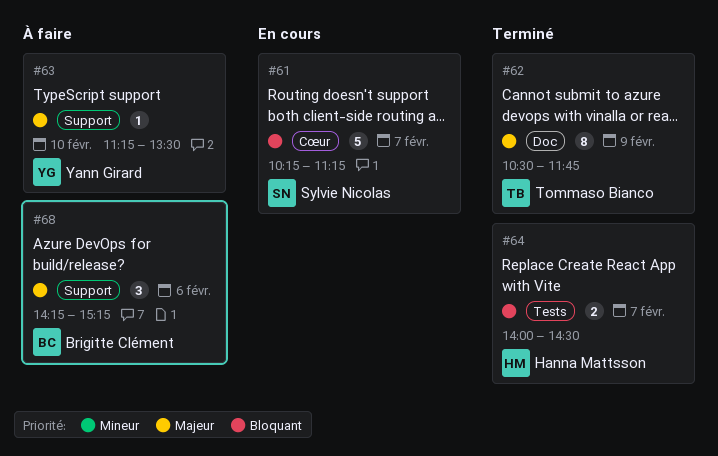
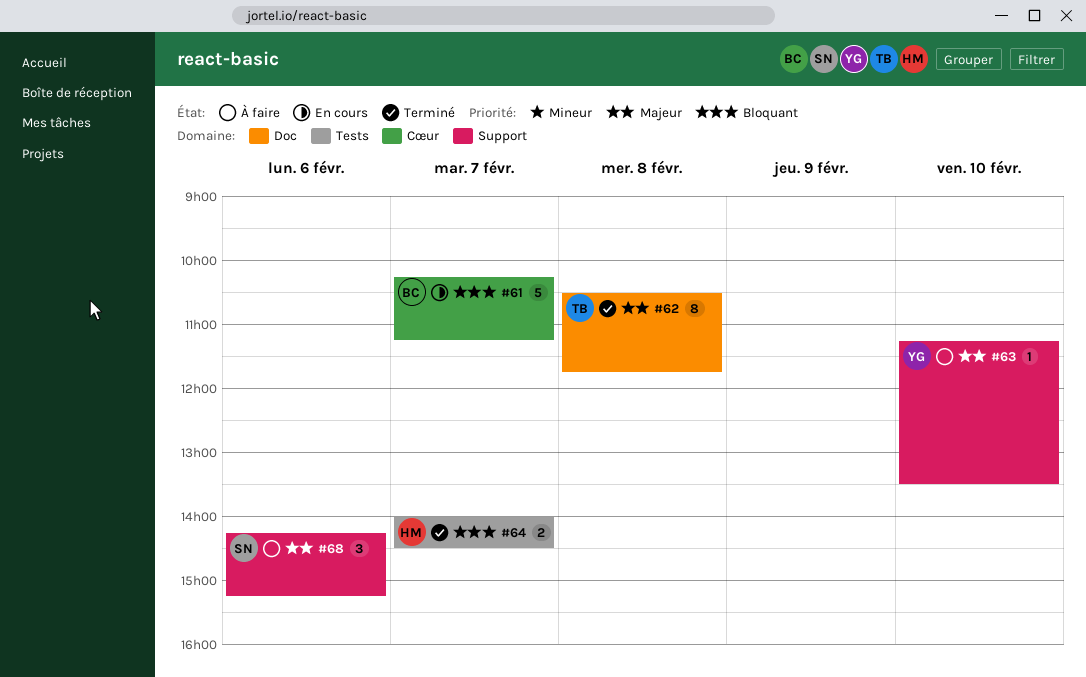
#61, owner: Sylvie Nicolas -> Brigitte Clément
#62, day: Feb 9 -> Feb 8
#68, owner: Brigitte Clément -> Sylvie Nicolas

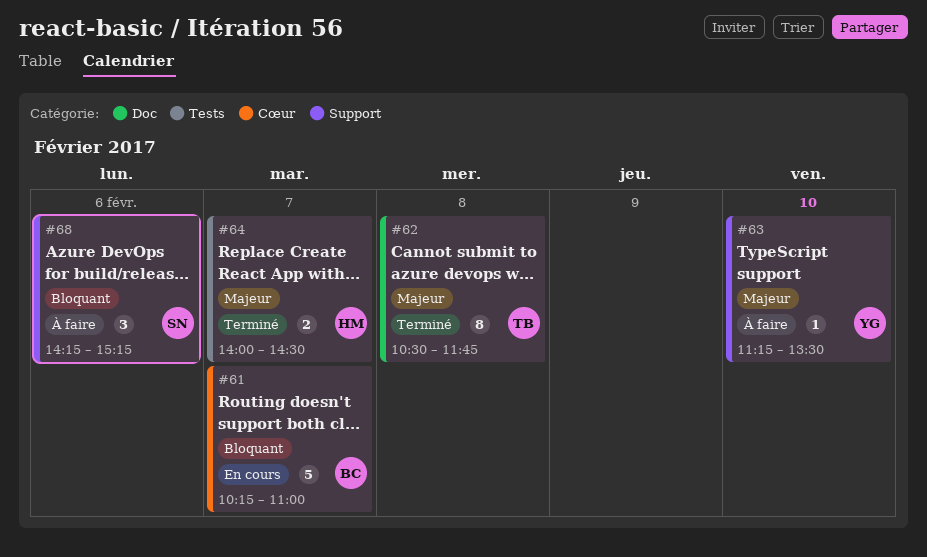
#61, ends: 11:15 -> 11:00
#64, priority: Bloquant -> Majeur
#68, priority: Majeur -> Bloquant

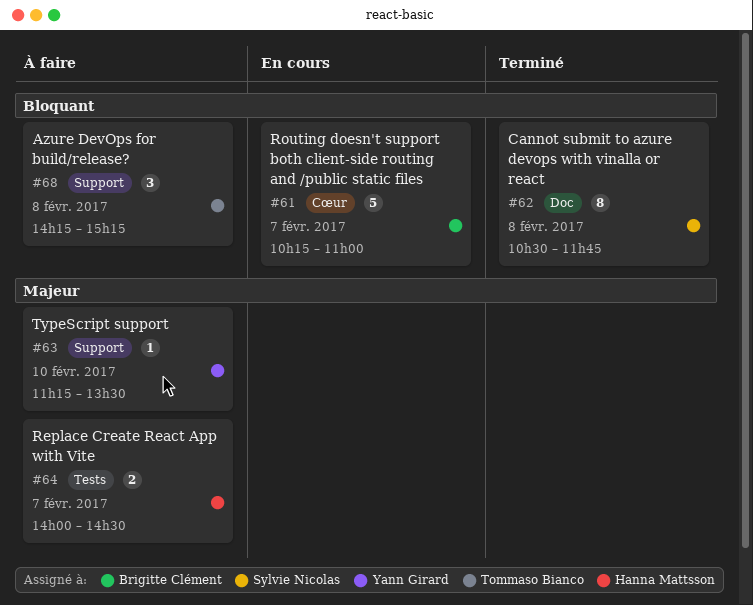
#62, owner: Tommaso Bianco -> Sylvie Nicolas
#62, priority: Majeur -> Bloquant
#64, status: Terminé -> À faire
#68, owner: Sylvie Nicolas -> Tommaso Bianco
#68, day: Feb 6 -> Feb 8

